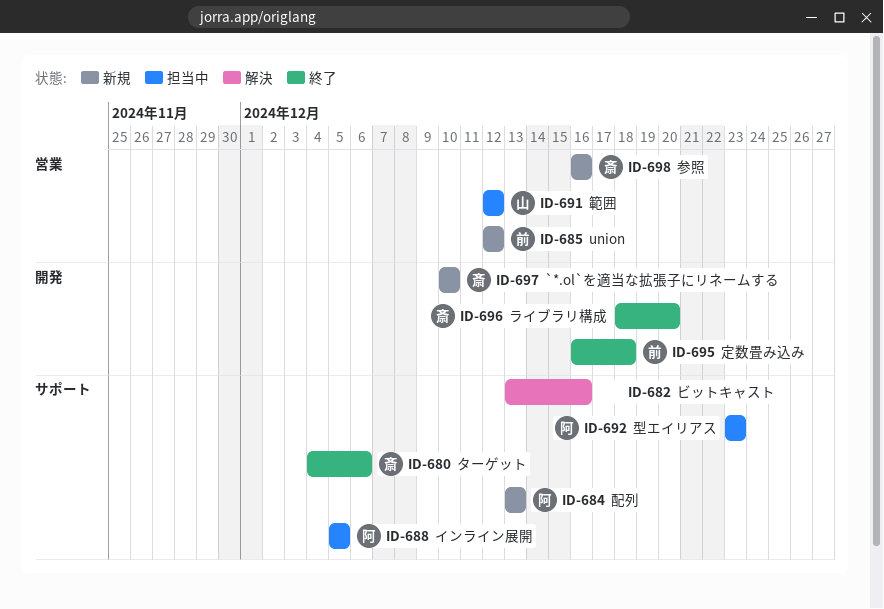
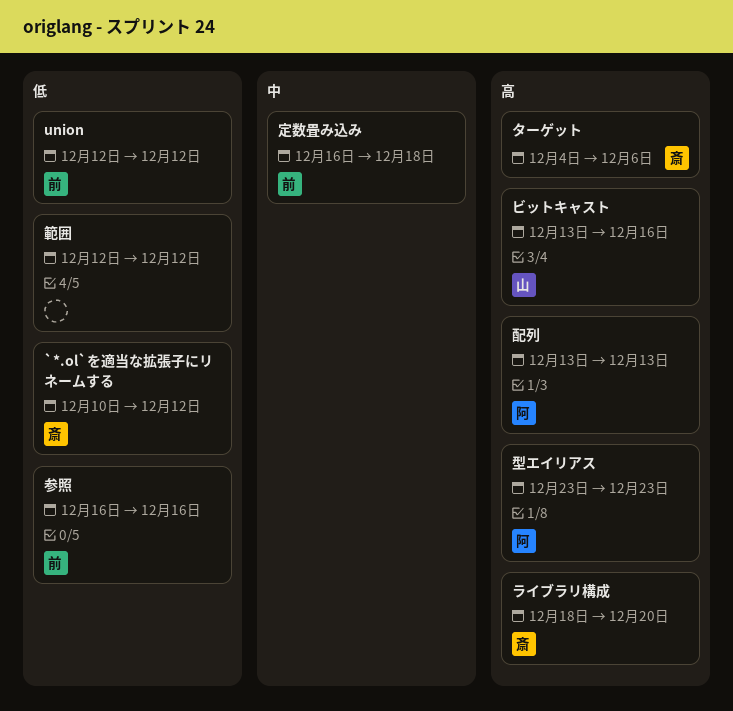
`*.ol`を適当な拡張子にリネームする, due: Dec 10 -> Dec 12
インライン展開: present -> none
ビットキャスト, owner: none -> 山
参照, owner: 斎 -> 前
範囲, owner: 山 -> none

